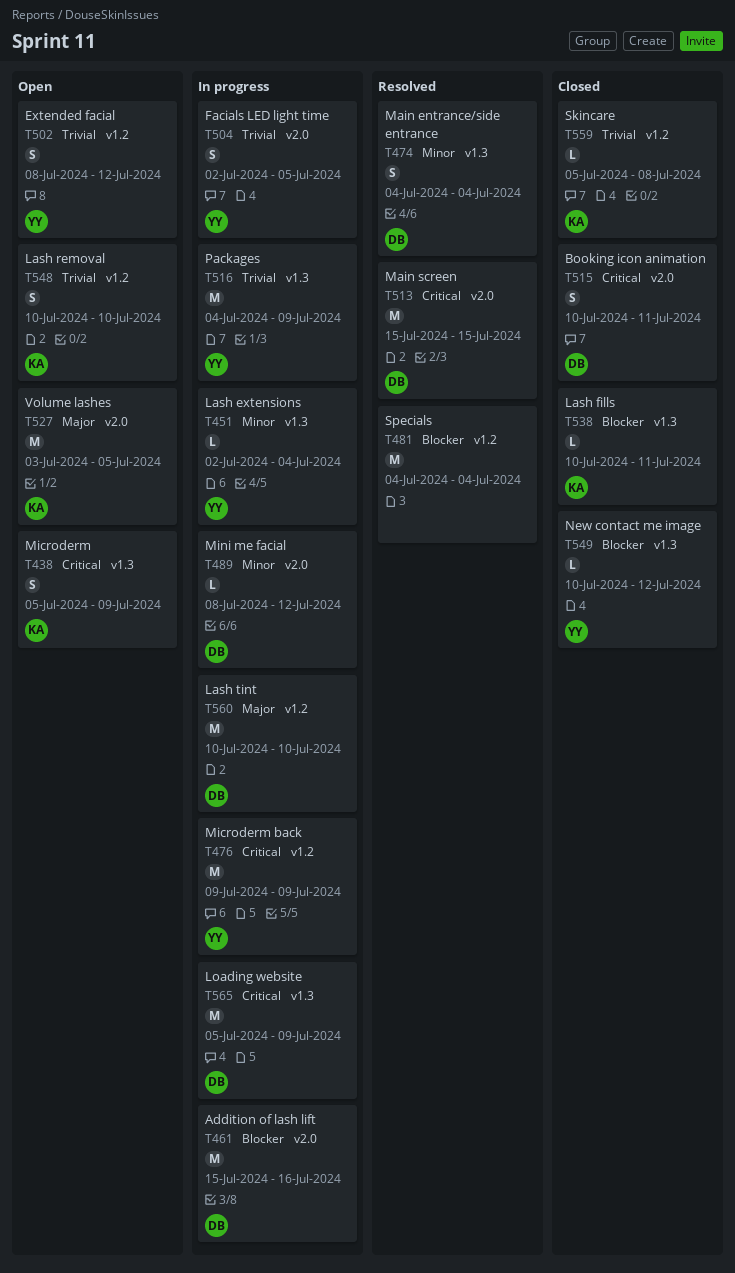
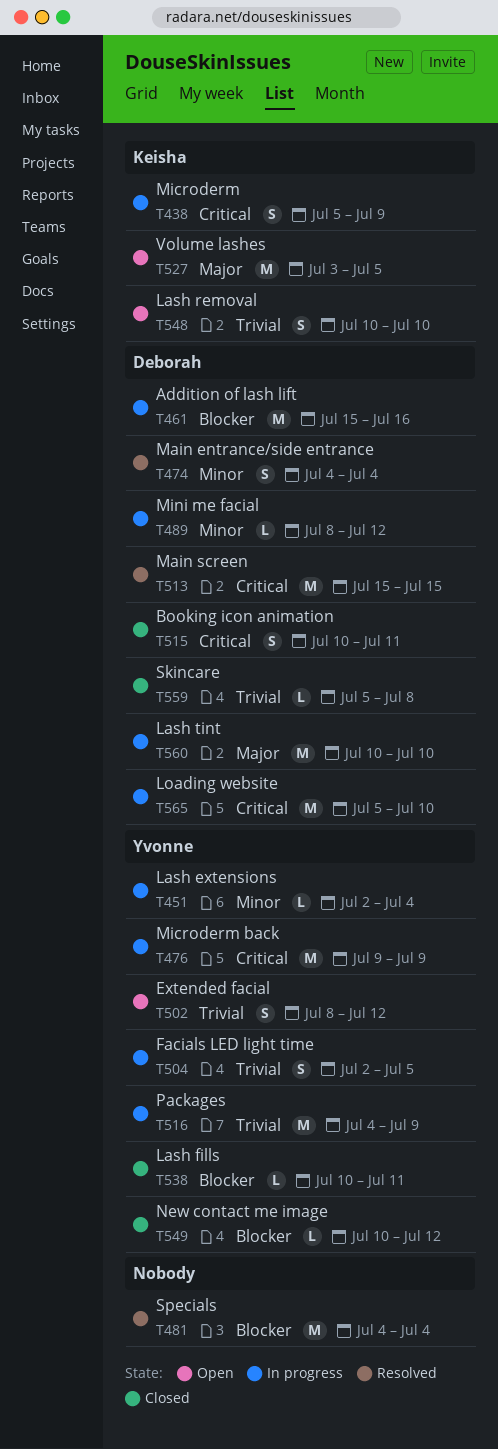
T438, status: Open -> In progress
T538, owner: Keisha -> Yvonne
T559, owner: Keisha -> Deborah
T565, due: Jul 9 -> Jul 10

